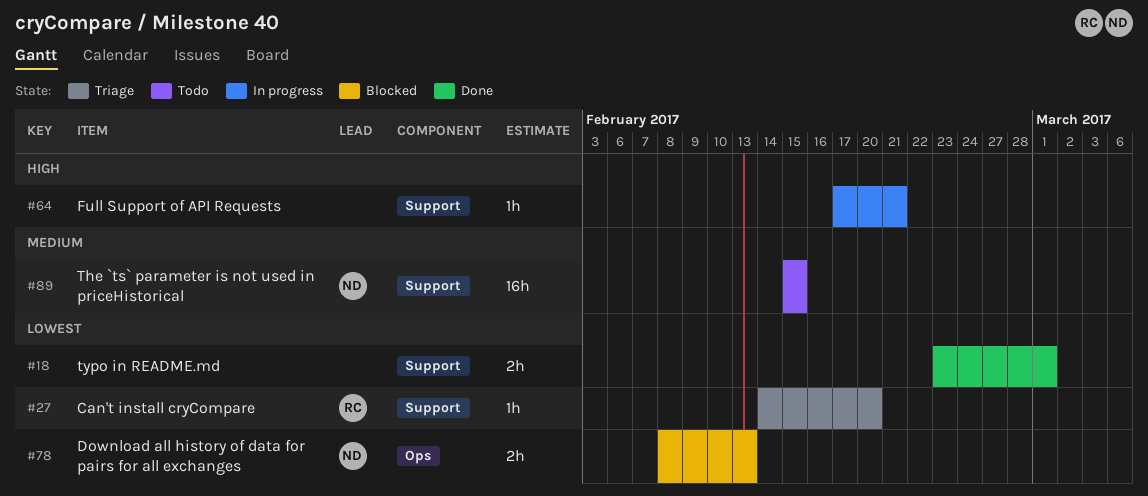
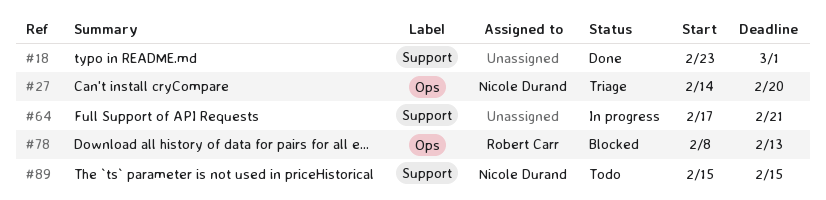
#27, owner: Robert Carr -> Nicole Durand
#27, label: Support -> Ops
#78, owner: Nicole Durand -> Robert Carr

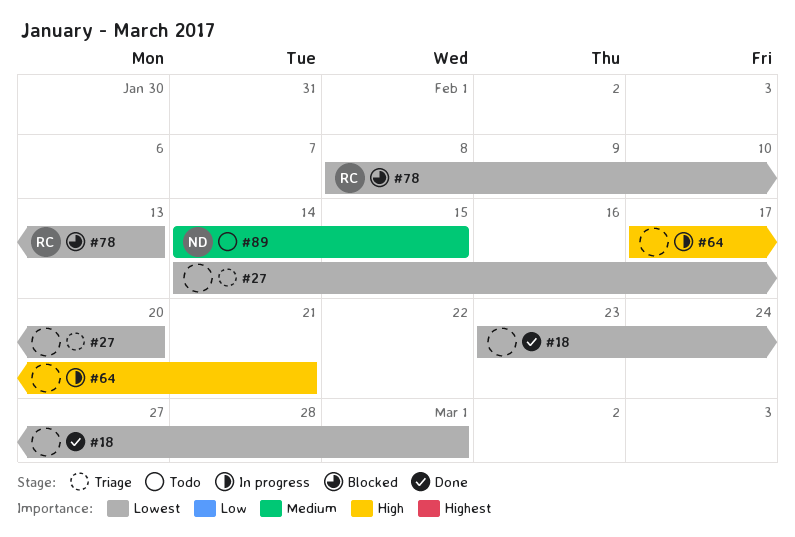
#27, owner: Nicole Durand -> none
#89, start: Feb 15 -> Feb 14

